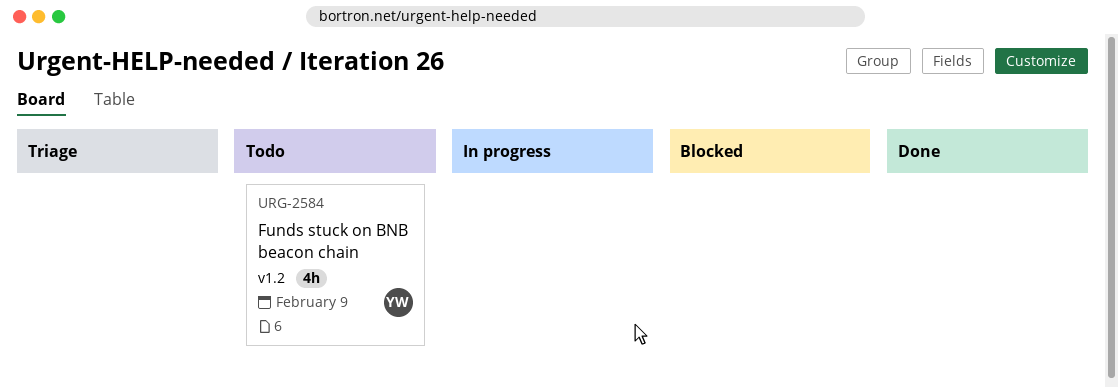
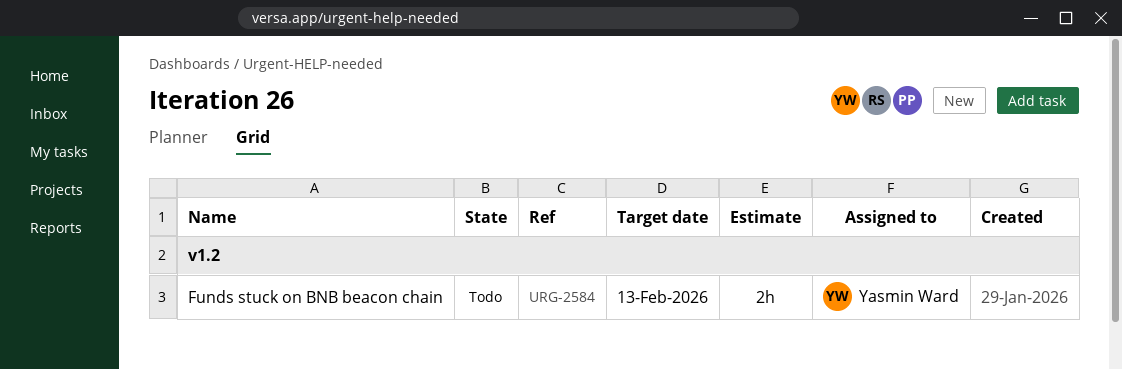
URG-2584, estimate: 4h -> 2h
URG-2584, due: Feb 9 -> Feb 13

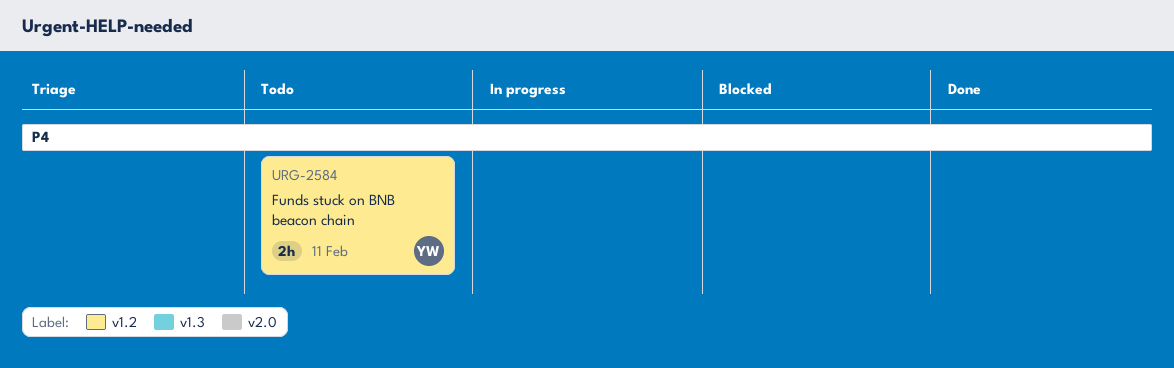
URG-2584, due: Feb 13 -> Feb 11

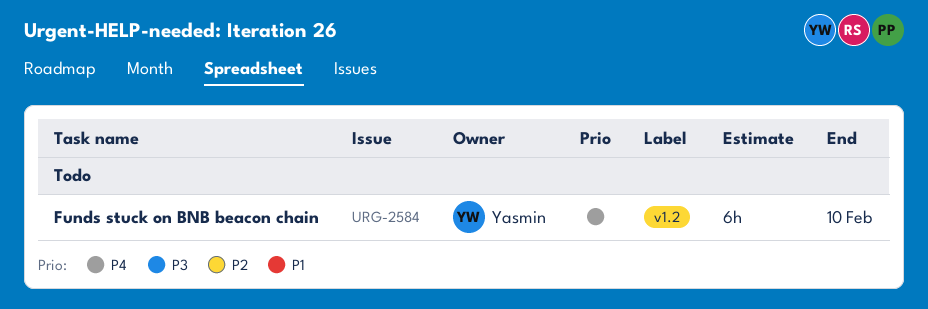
URG-2584, estimate: 2h -> 6h
URG-2584, due: Feb 11 -> Feb 10

